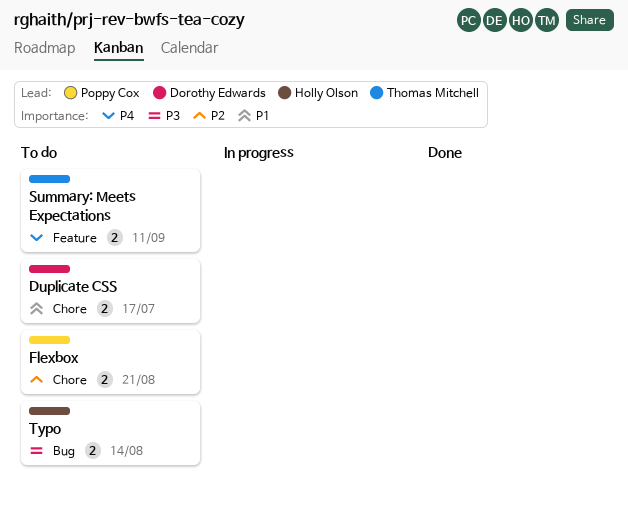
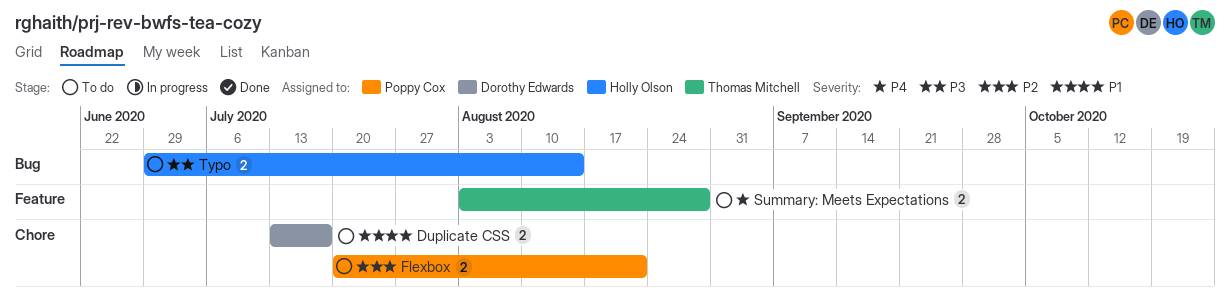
Summary: Meets Expectations, due: Sep 11 -> Aug 28

